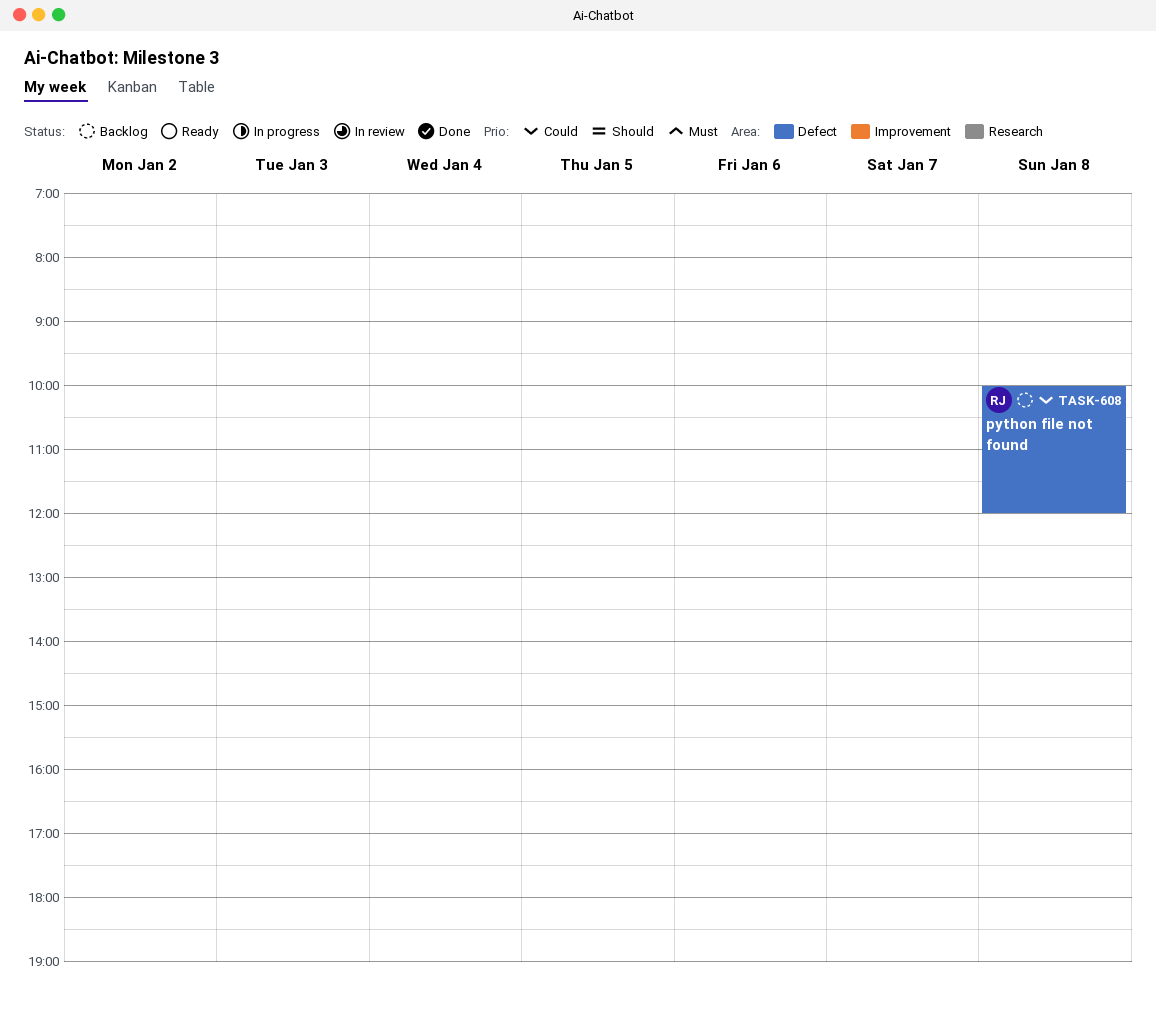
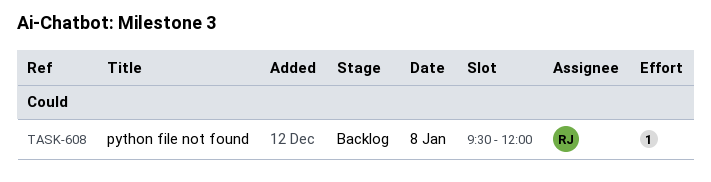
TASK-608, begins: 10:00 -> 09:30

